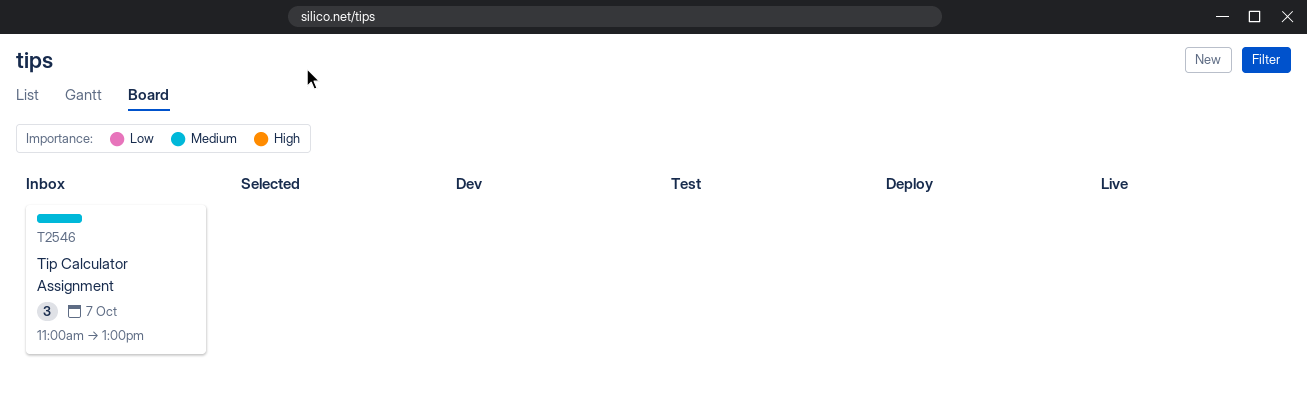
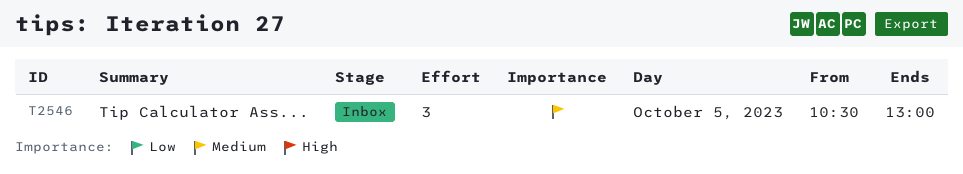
T2546, day: Oct 7 -> Oct 5
T2546, begins: 11:00 -> 10:30

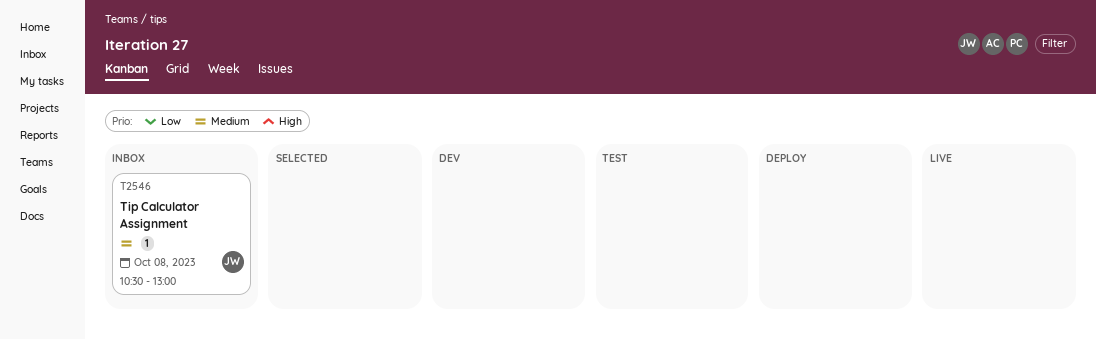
T2546, estimate: 3 -> 1
T2546, day: Oct 5 -> Oct 8

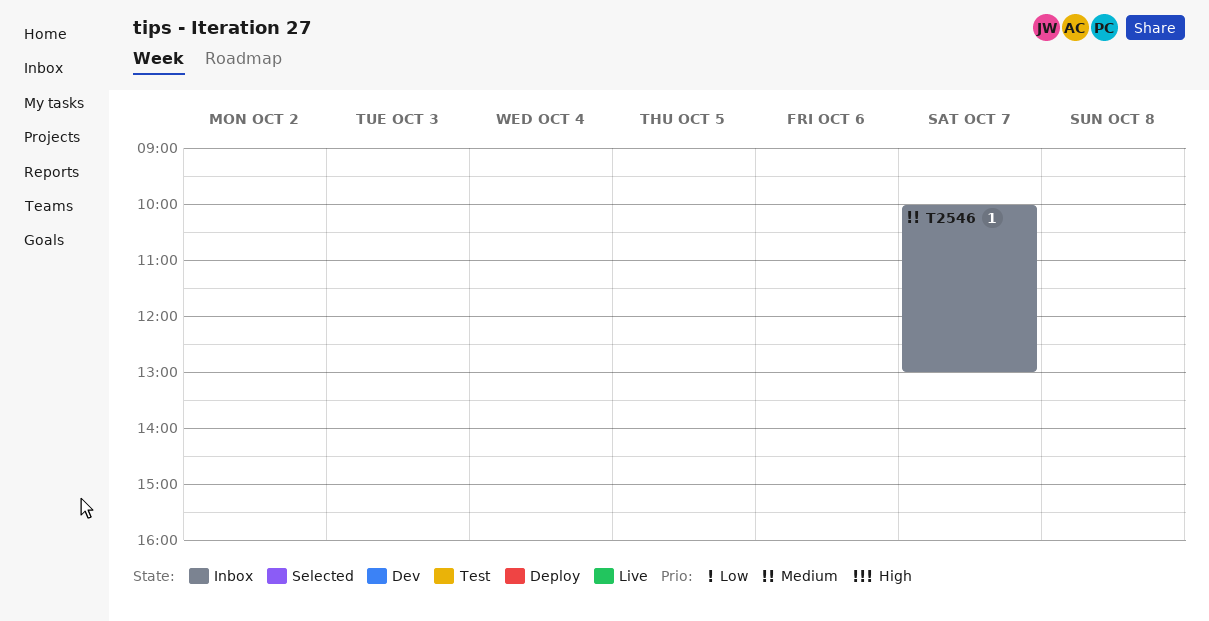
T2546, day: Oct 8 -> Oct 7
T2546, begins: 10:30 -> 10:00

